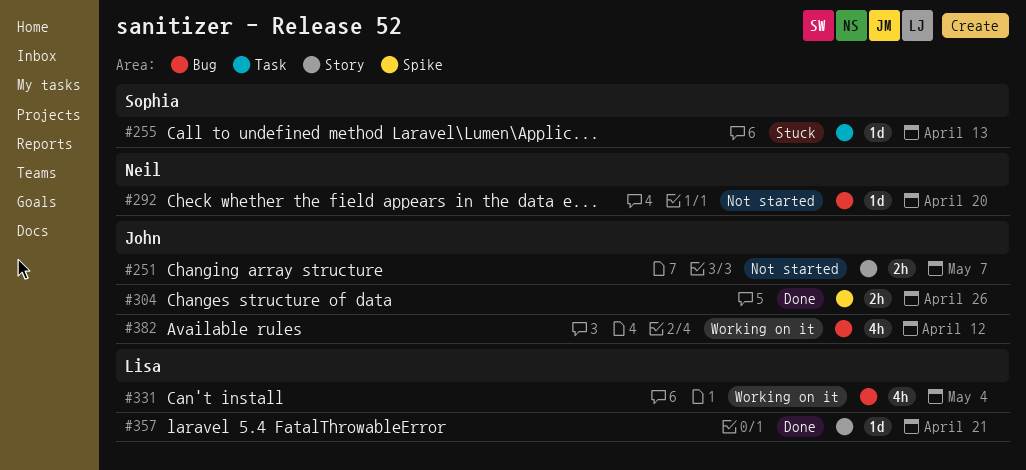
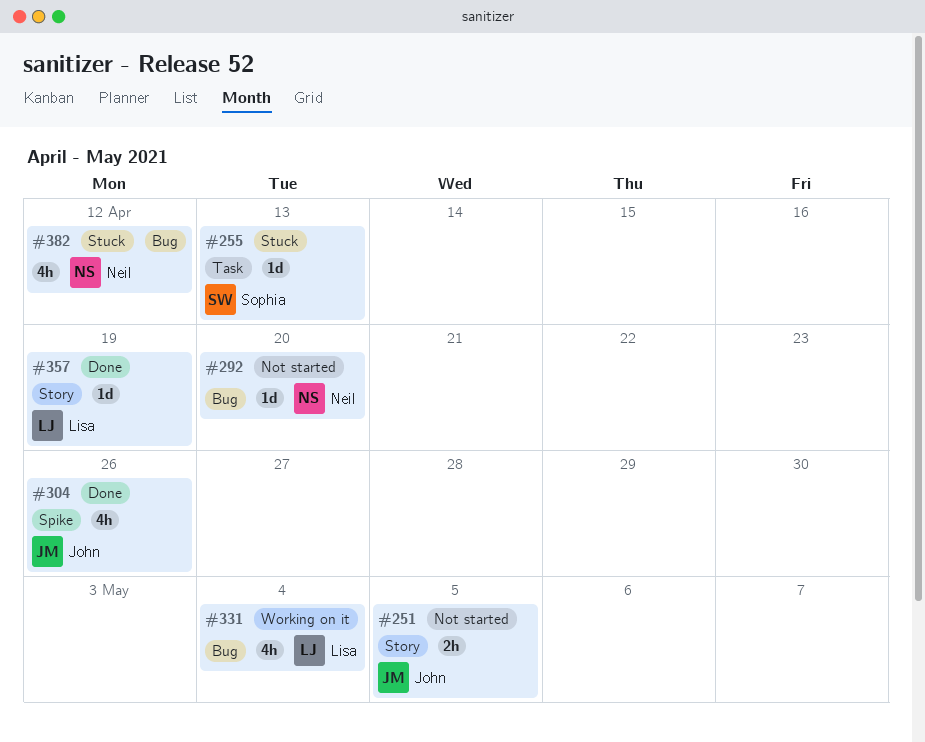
#251, due: May 7 -> May 5
#304, estimate: 2h -> 4h
#357, due: Apr 21 -> Apr 19
#382, status: Working on it -> Stuck
#382, owner: John -> Neil

